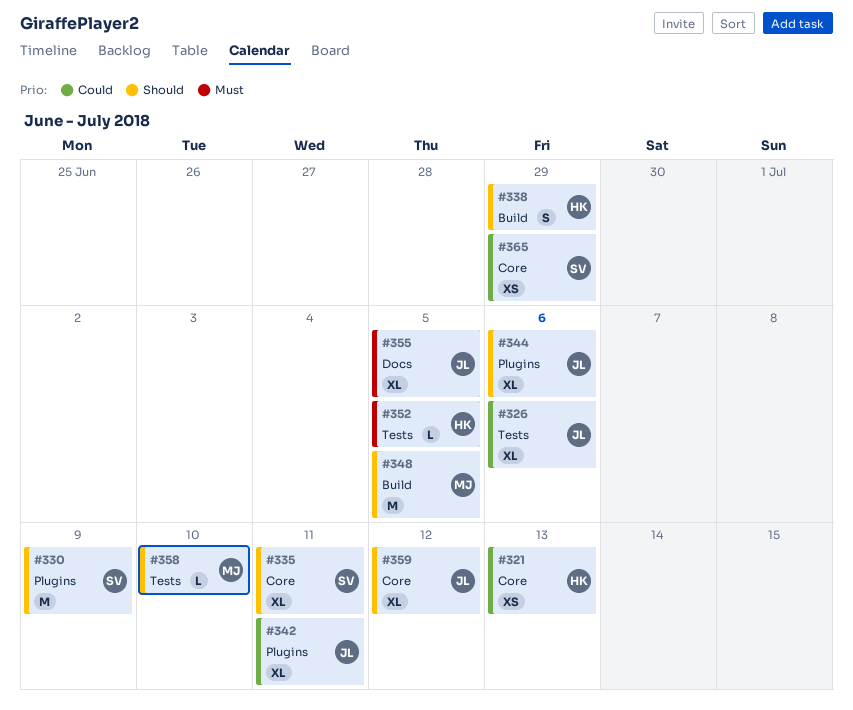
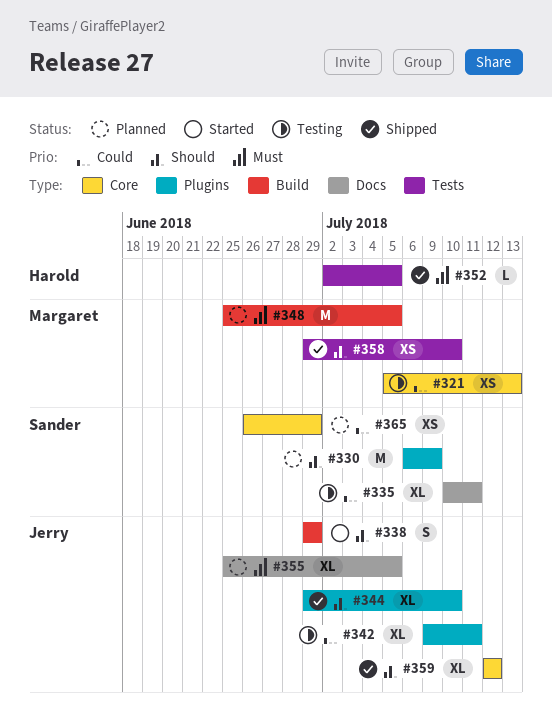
#321, owner: Harold -> Margaret
#326: present -> none
#335, priority: Should -> Could
#335, label: Core -> Docs
#338, owner: Harold -> Jerry
#344, due: Jul 6 -> Jul 10
#348, priority: Should -> Must
#358, estimate: L -> XS

